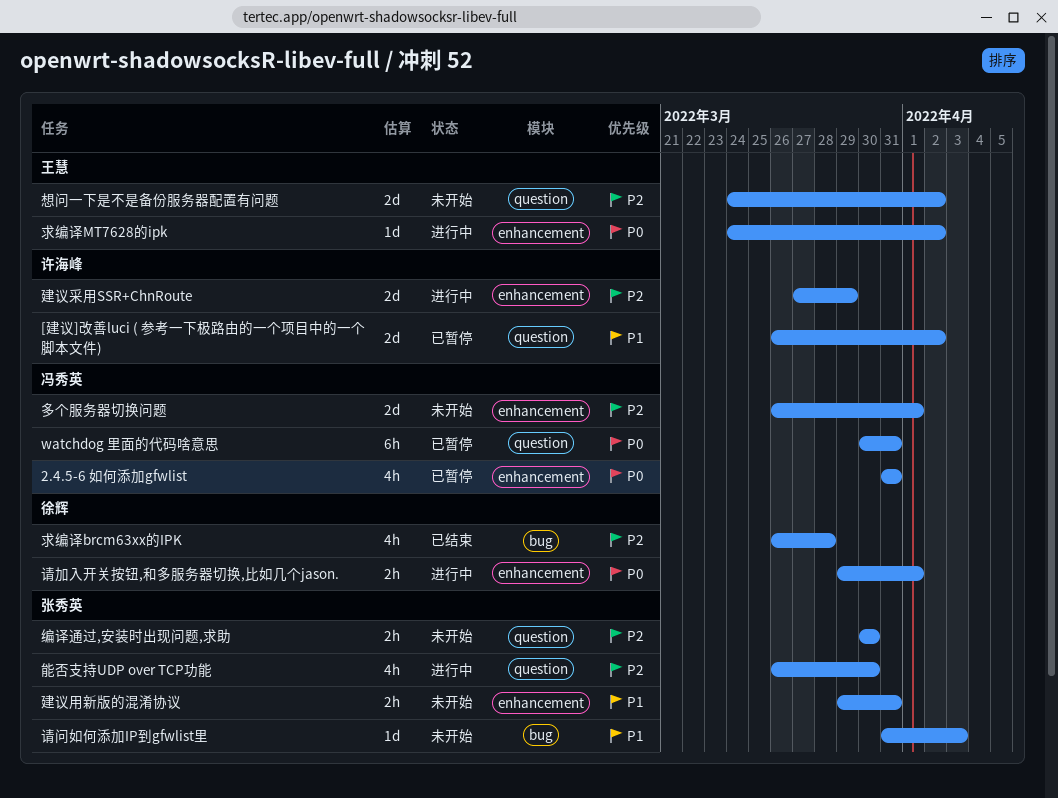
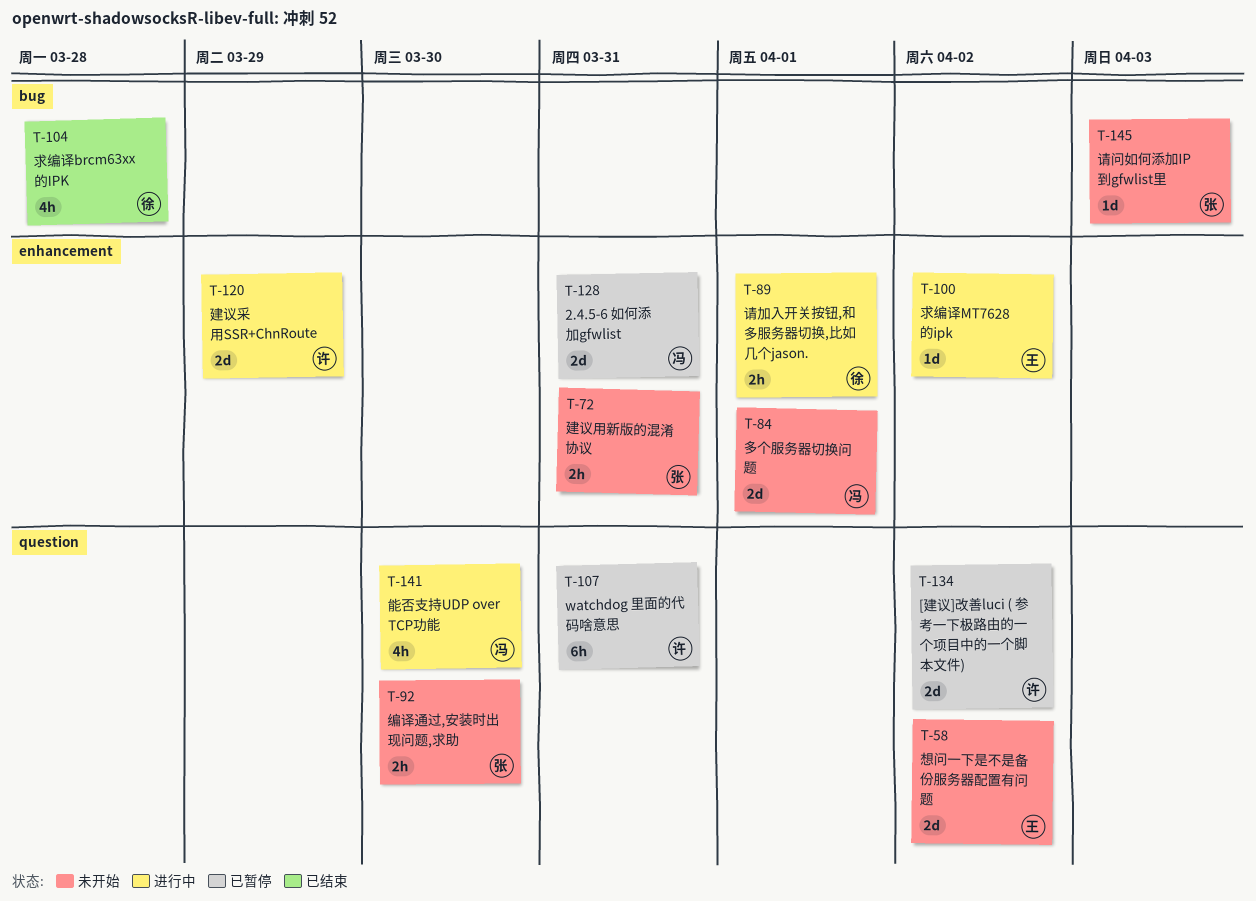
2.4.5-6 如何添加gfwlist, estimate: 4h -> 2d
watchdog 里面的代码啥意思, owner: 冯秀英 -> 许海峰
能否支持UDP over TCP功能, owner: 张秀英 -> 冯秀英

